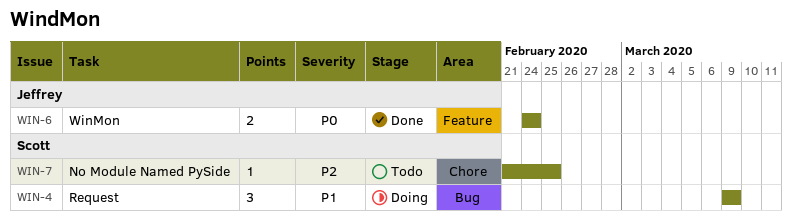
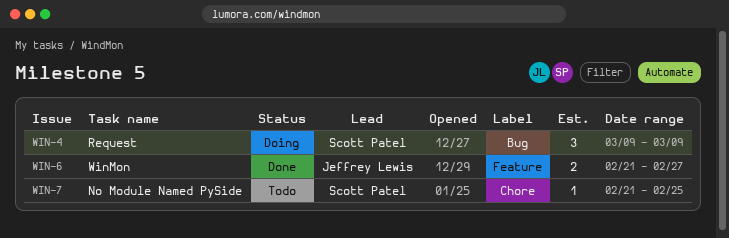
WIN-6, start: Feb 24 -> Feb 21
WIN-6, due: Feb 24 -> Feb 27

